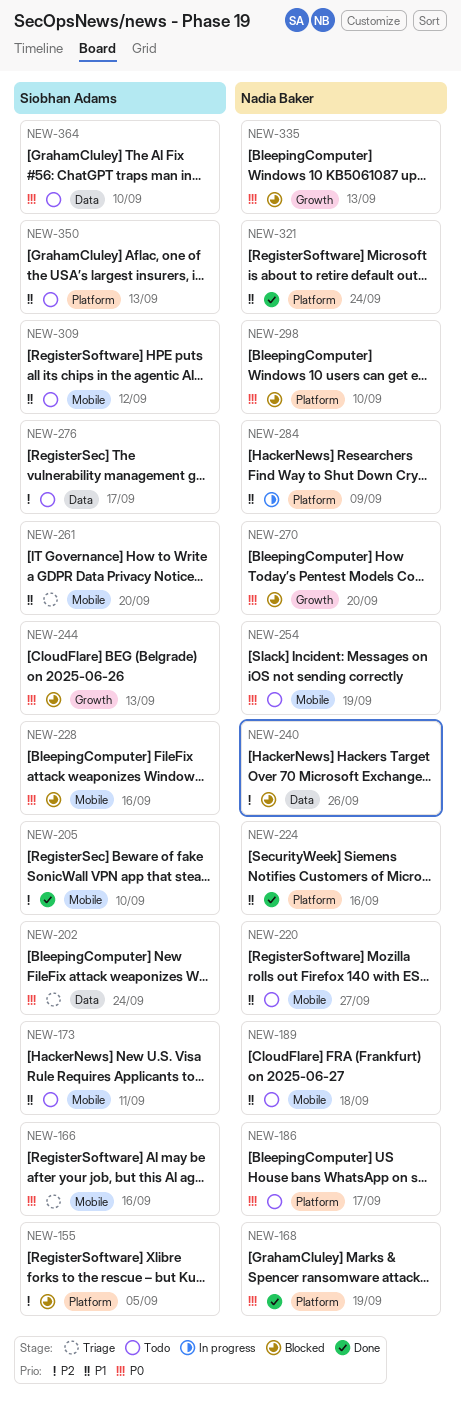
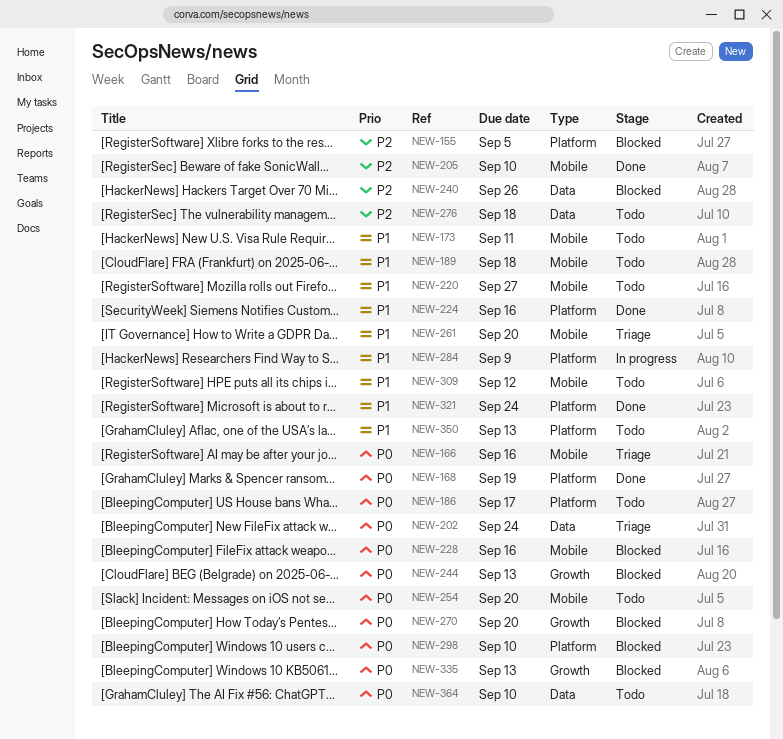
NEW-254, due: Sep 19 -> Sep 20
NEW-276, due: Sep 17 -> Sep 18

